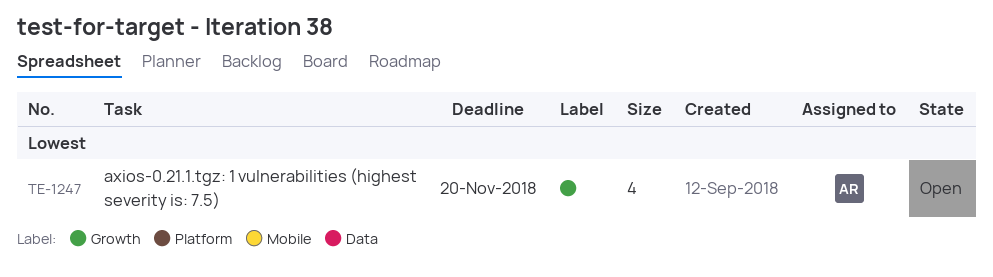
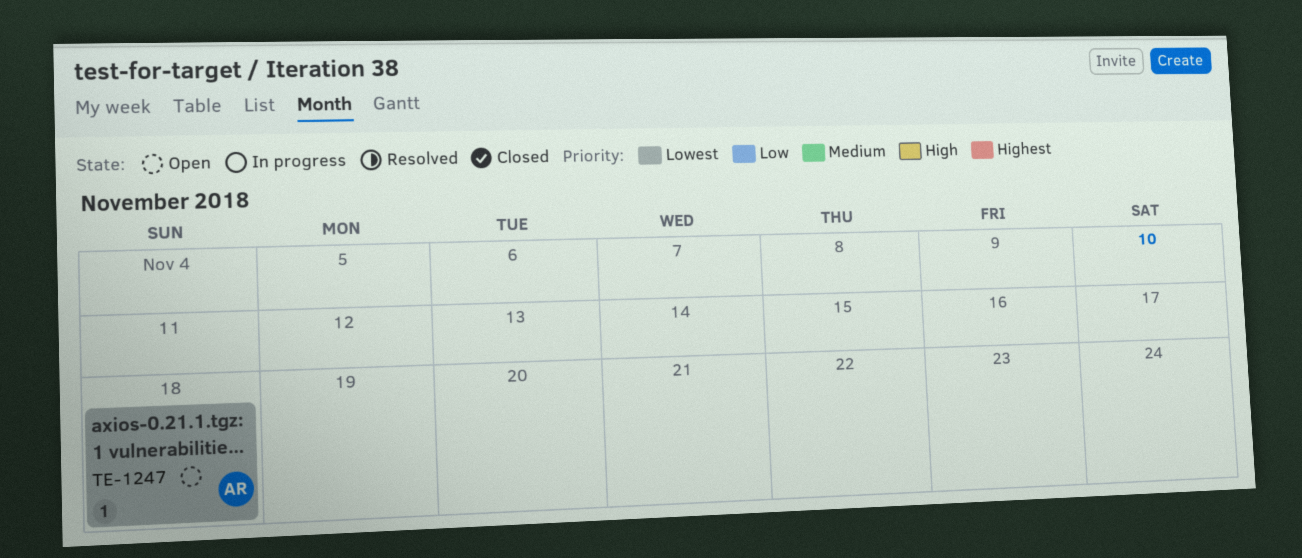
TE-1247, estimate: 4 -> 1
TE-1247, due: Nov 20 -> Nov 18

